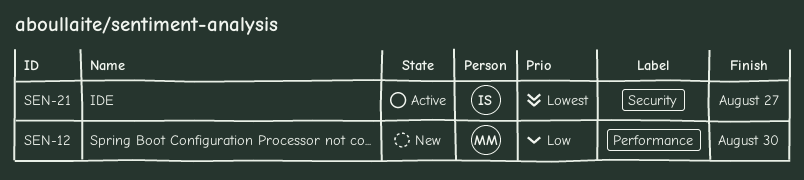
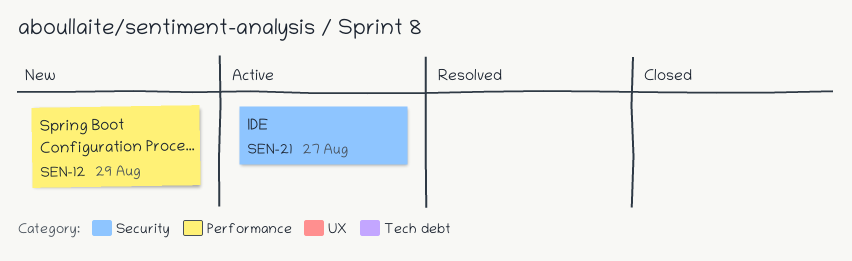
SEN-12, due: Aug 30 -> Aug 29

